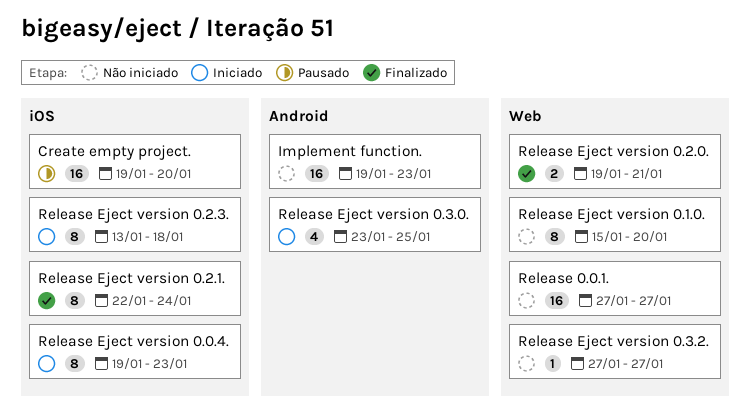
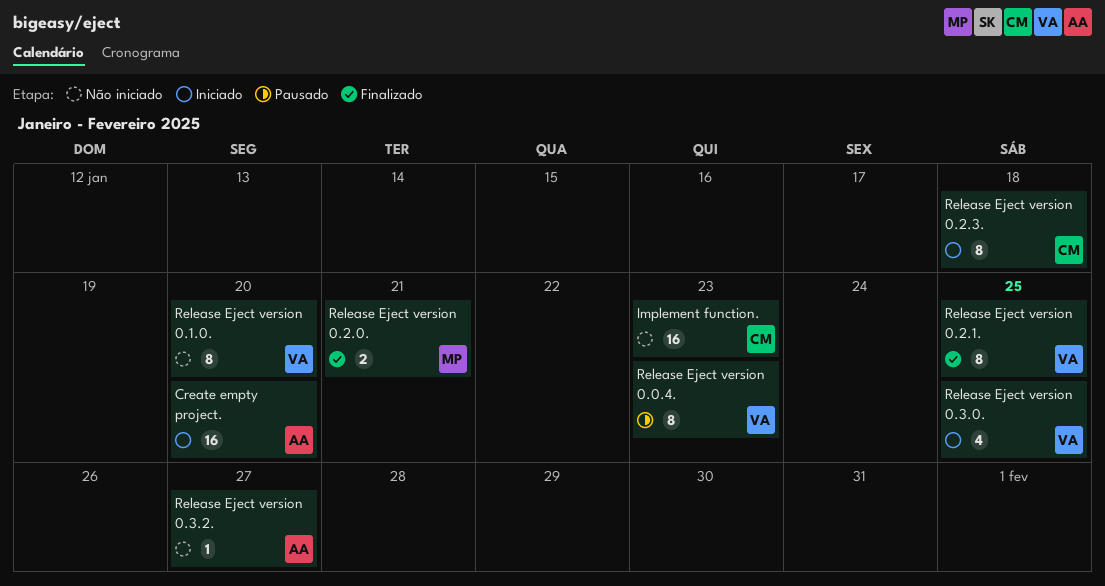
Create empty project., status: Pausado -> Iniciado
Release 0.0.1.: present -> none
Release Eject version 0.0.4., status: Iniciado -> Pausado
Release Eject version 0.2.1., due: Jan 24 -> Jan 25

